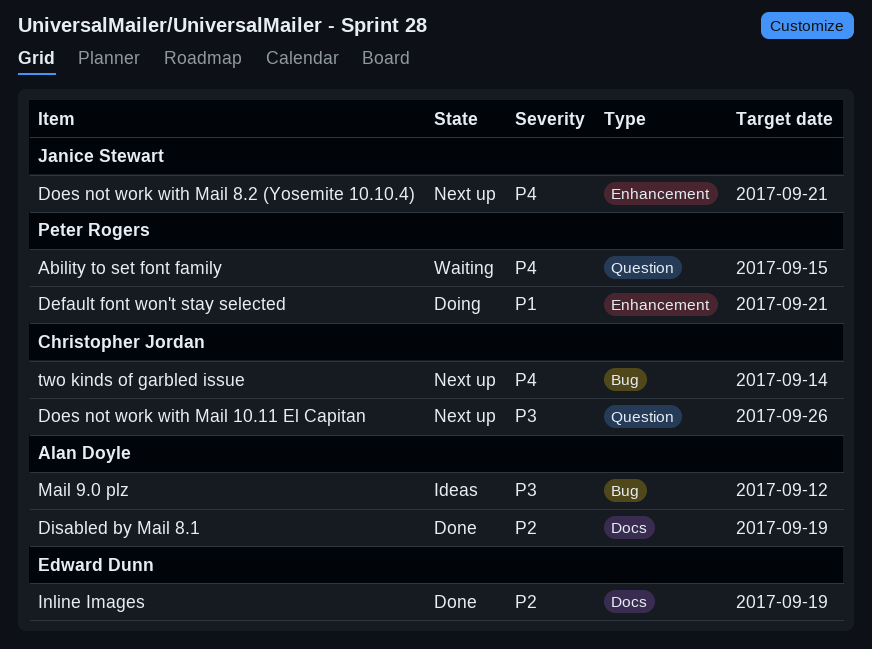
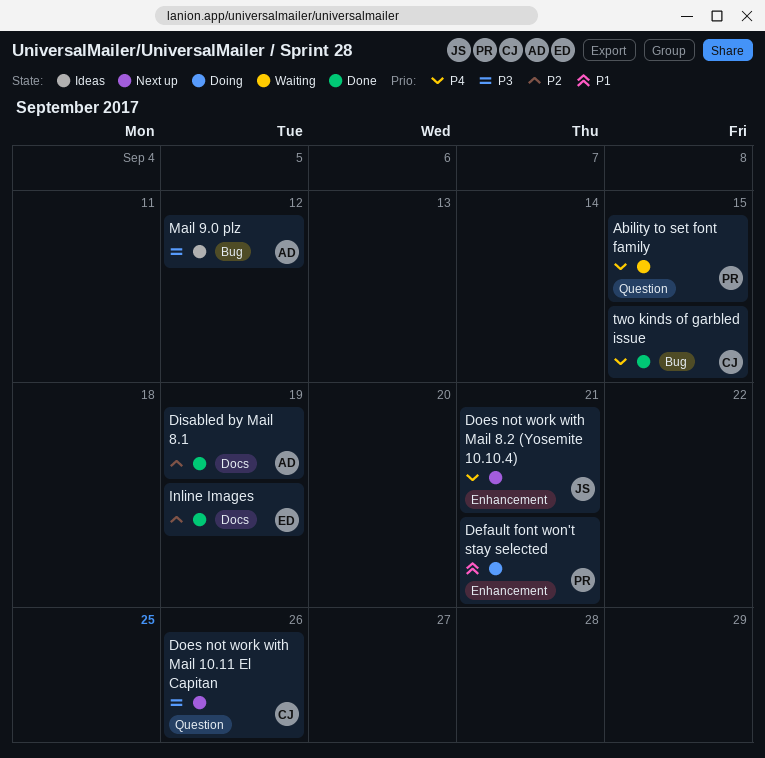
two kinds of garbled issue, status: Next up -> Done
two kinds of garbled issue, due: Sep 14 -> Sep 15

